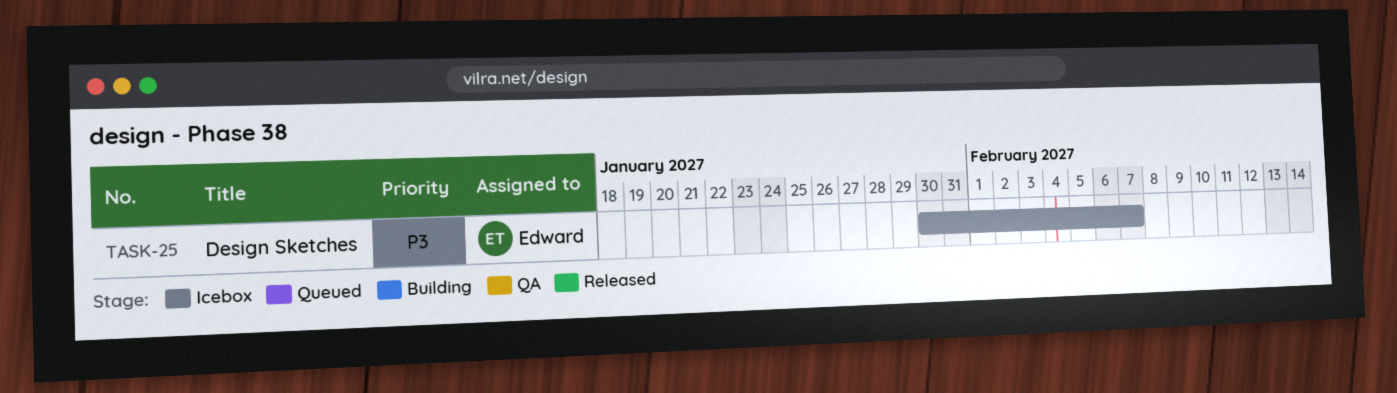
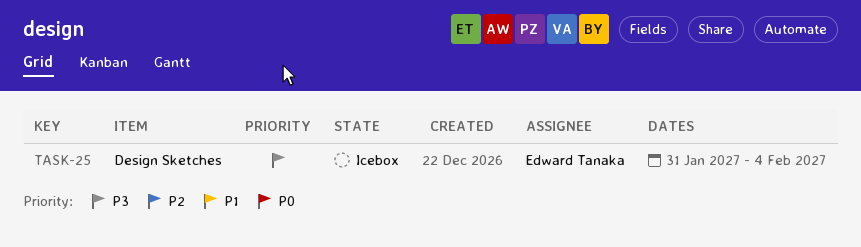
TASK-25, start: Jan 30 -> Jan 31
TASK-25, due: Feb 7 -> Feb 4

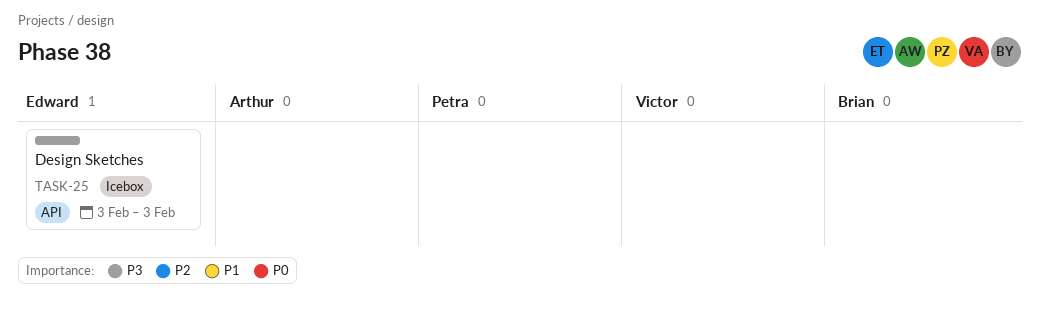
TASK-25, start: Jan 31 -> Feb 3
TASK-25, due: Feb 4 -> Feb 3

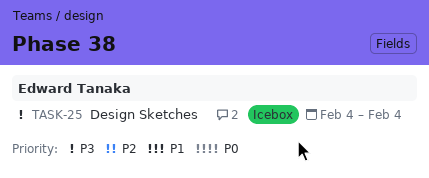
TASK-25, start: Feb 3 -> Feb 4
TASK-25, due: Feb 3 -> Feb 4

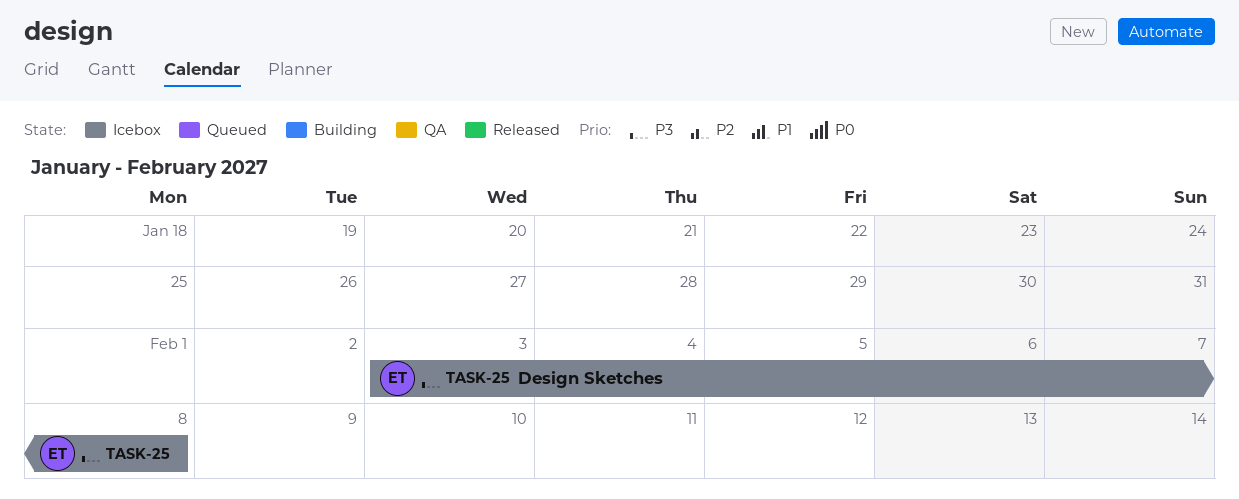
TASK-25, start: Feb 4 -> Feb 3
TASK-25, due: Feb 4 -> Feb 8

